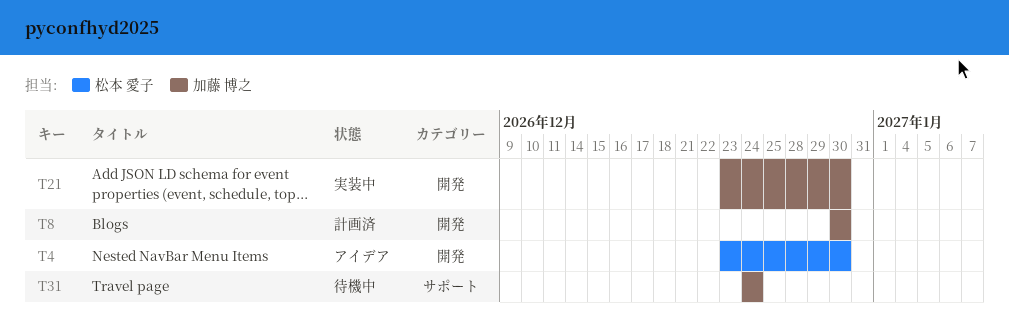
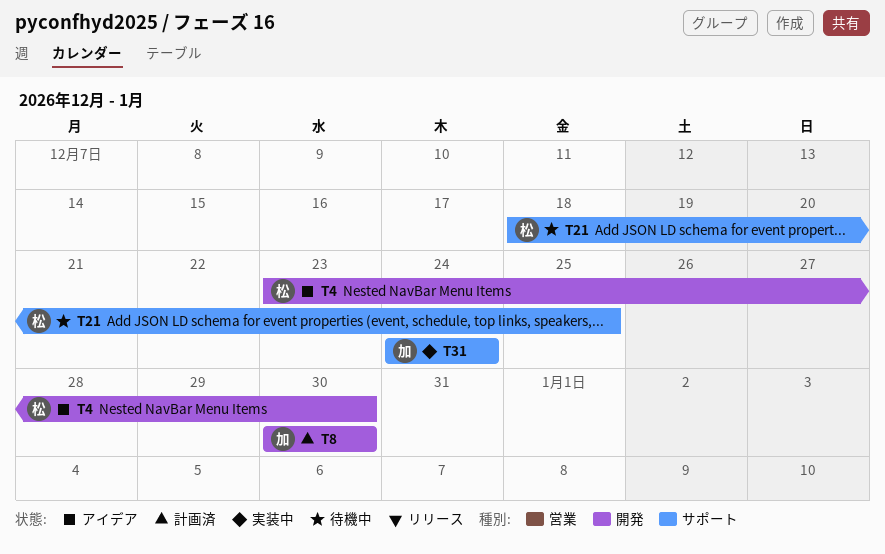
T21, status: 実装中 -> 待機中
T21, owner: 加藤 博之 -> 松本 愛子
T21, label: 開発 -> サポート
T21, start: Dec 23 -> Dec 18
T21, due: Dec 30 -> Dec 25
T31, status: 待機中 -> 実装中

